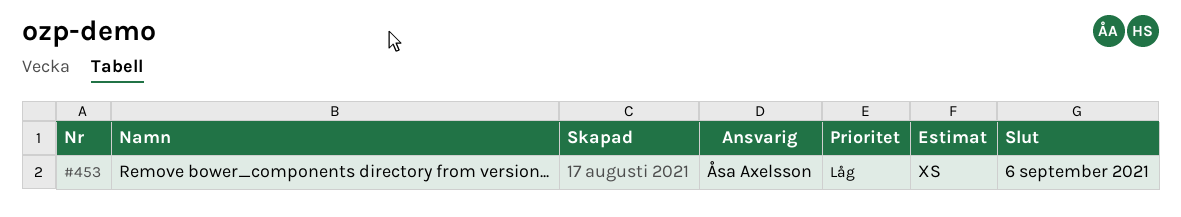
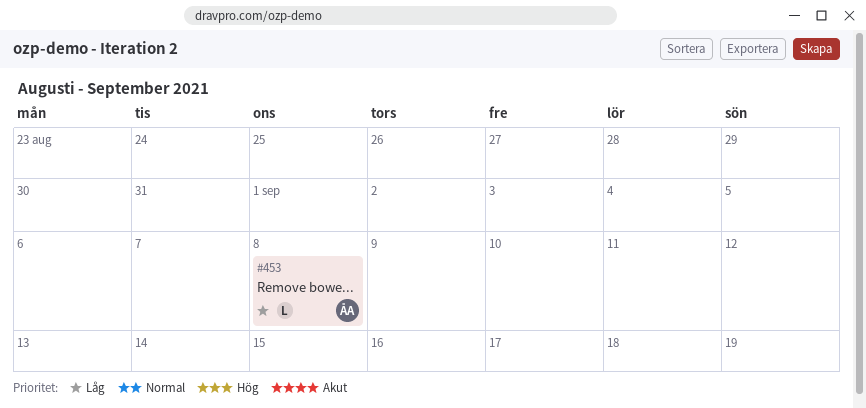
#453, estimate: XS -> L
#453, due: Sep 6 -> Sep 8

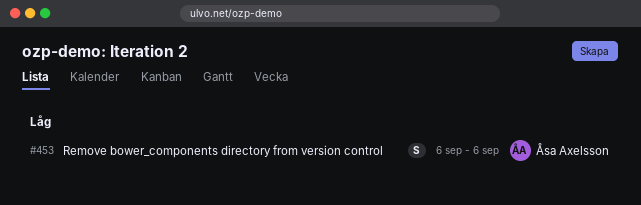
#453, estimate: L -> S
#453, due: Sep 8 -> Sep 6

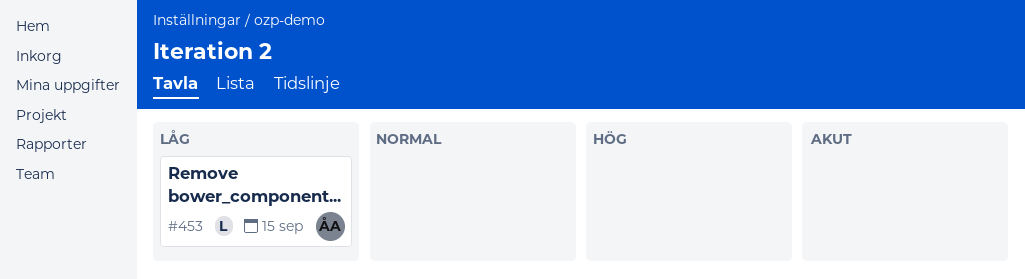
#453, estimate: S -> L
#453, due: Sep 6 -> Sep 15

